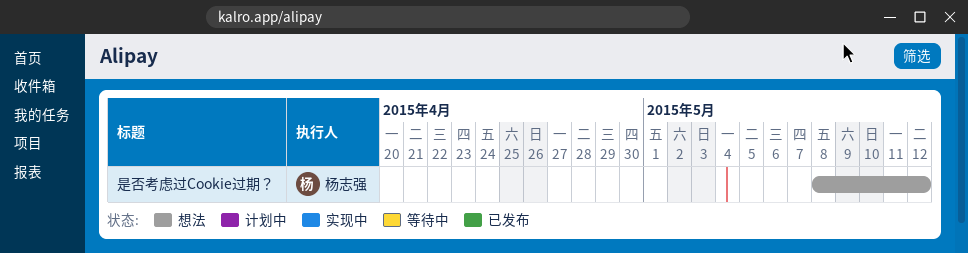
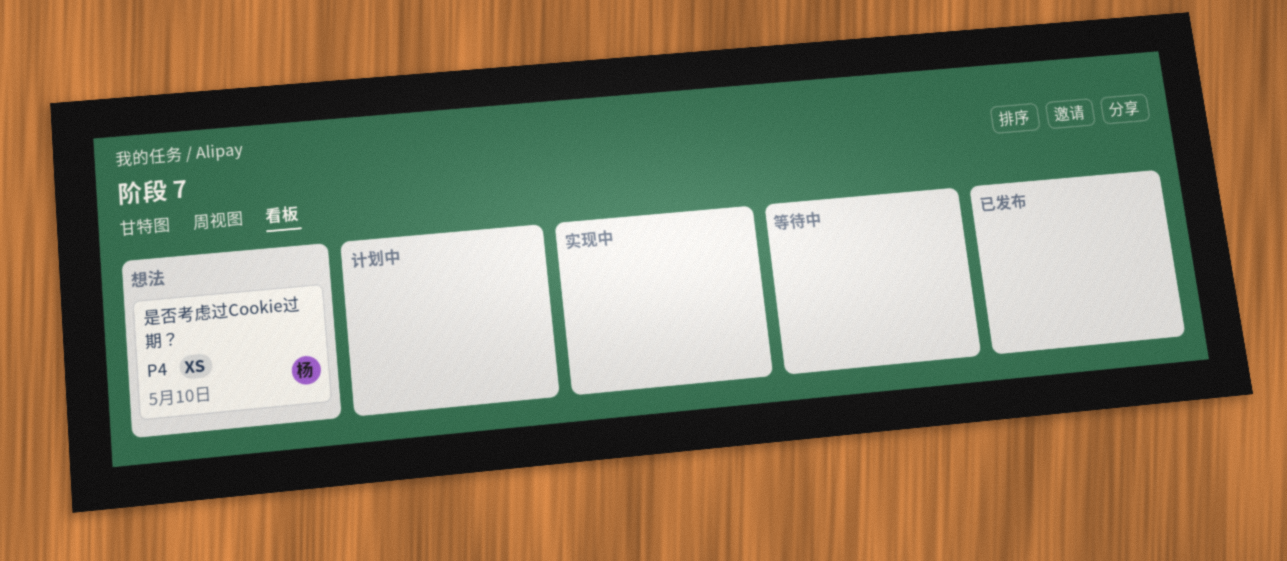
是否考虑过Cookie过期？, due: May 12 -> May 10

